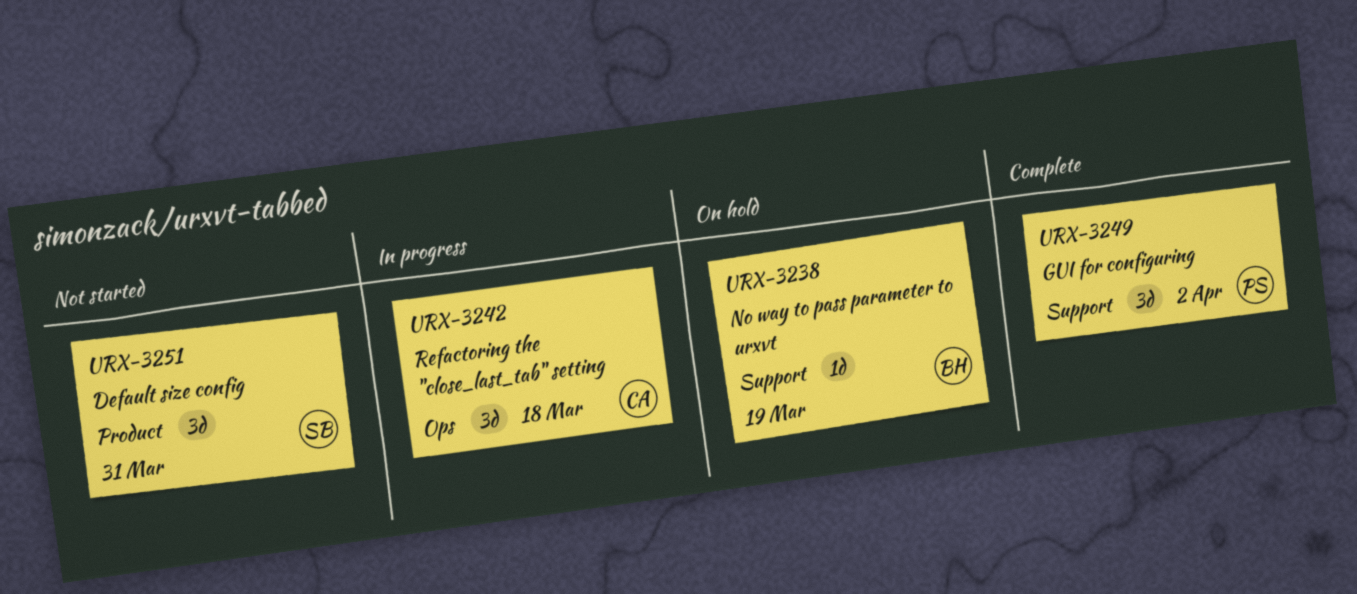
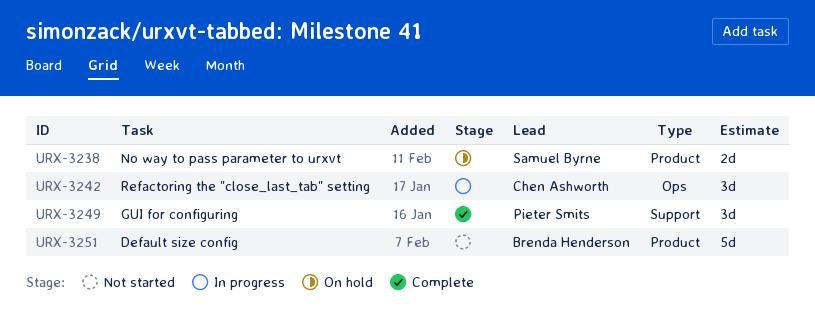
URX-3238, owner: Brenda Henderson -> Samuel Byrne
URX-3238, label: Support -> Product
URX-3238, estimate: 1d -> 2d
URX-3251, owner: Samuel Byrne -> Brenda Henderson
URX-3251, estimate: 3d -> 5d

